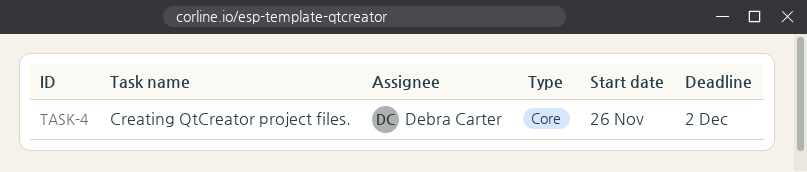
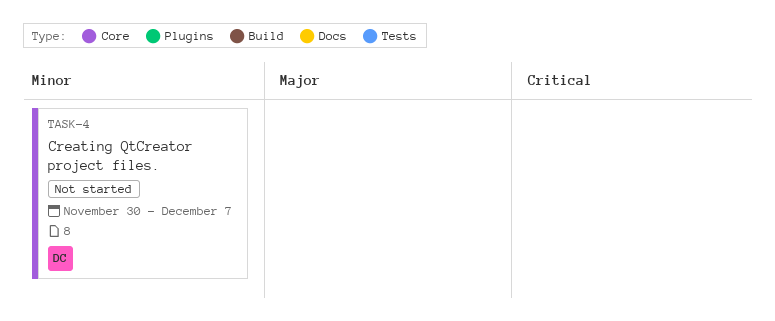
TASK-4, start: Nov 26 -> Nov 30
TASK-4, due: Dec 2 -> Dec 7

